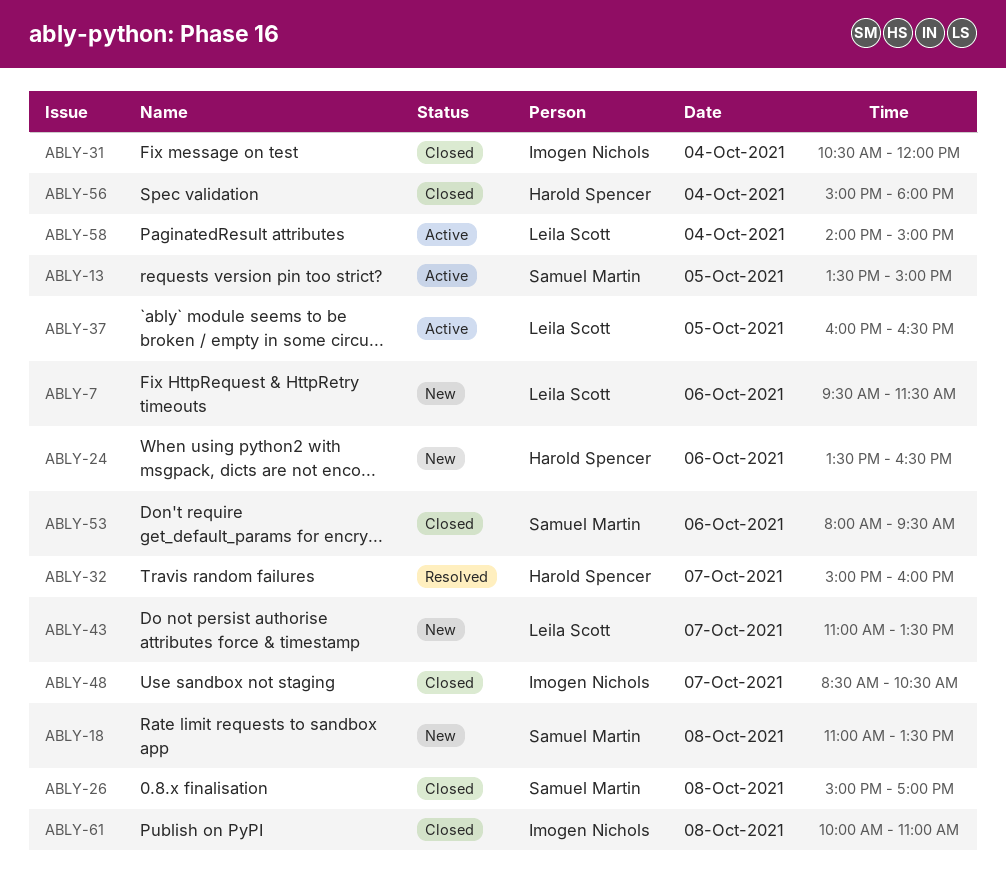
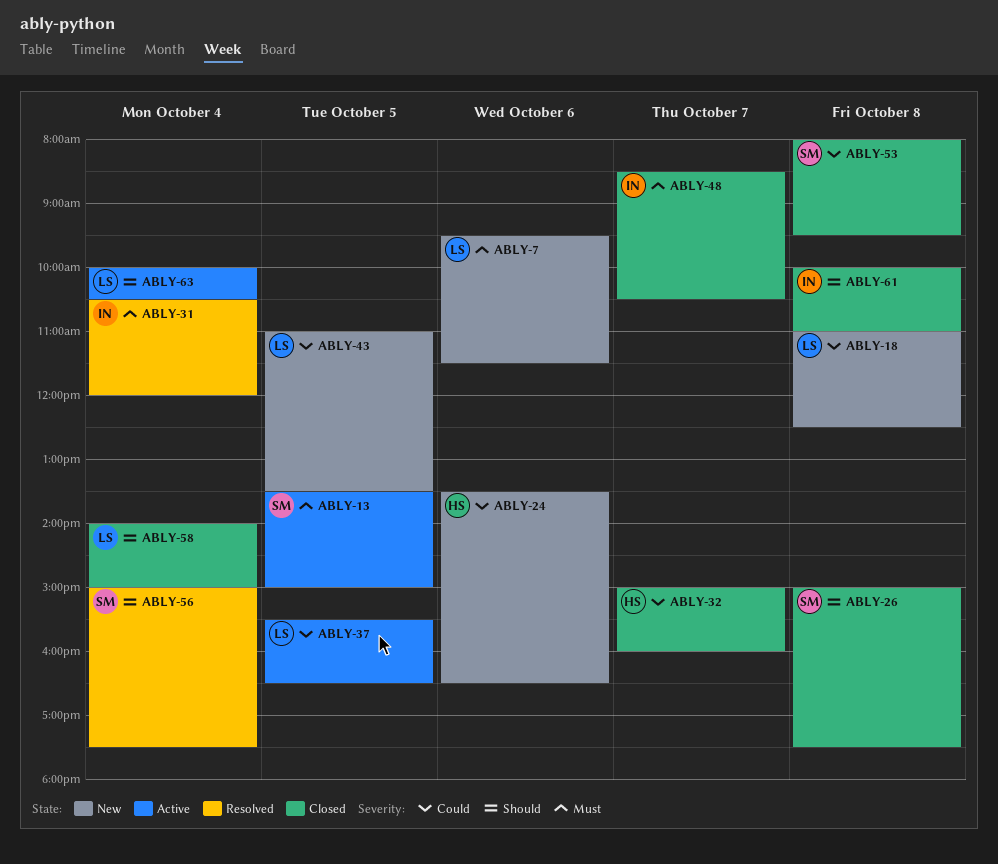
ABLY-18, owner: Samuel Martin -> Leila Scott
ABLY-18, ends: 13:30 -> 12:30
ABLY-26, ends: 17:00 -> 17:30
ABLY-31, status: Closed -> Resolved
ABLY-32, status: Resolved -> Closed
ABLY-37, begins: 16:00 -> 15:30
ABLY-43, day: Oct 7 -> Oct 5
ABLY-53, day: Oct 6 -> Oct 8
ABLY-56, status: Closed -> Resolved
ABLY-56, owner: Harold Spencer -> Samuel Martin
ABLY-56, ends: 18:00 -> 17:30
ABLY-58, status: Active -> Closed
ABLY-63: none -> present

